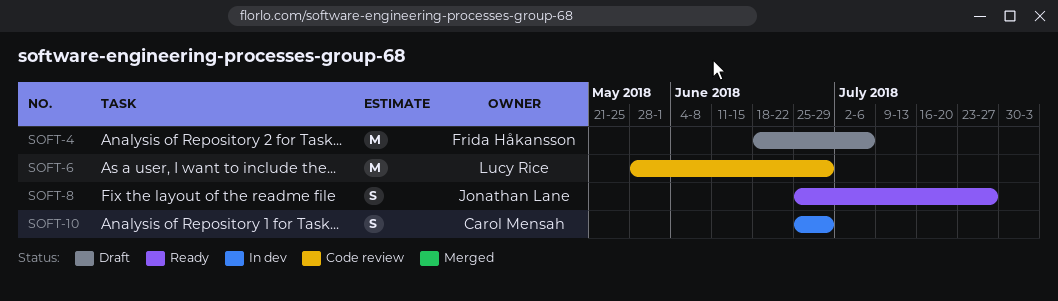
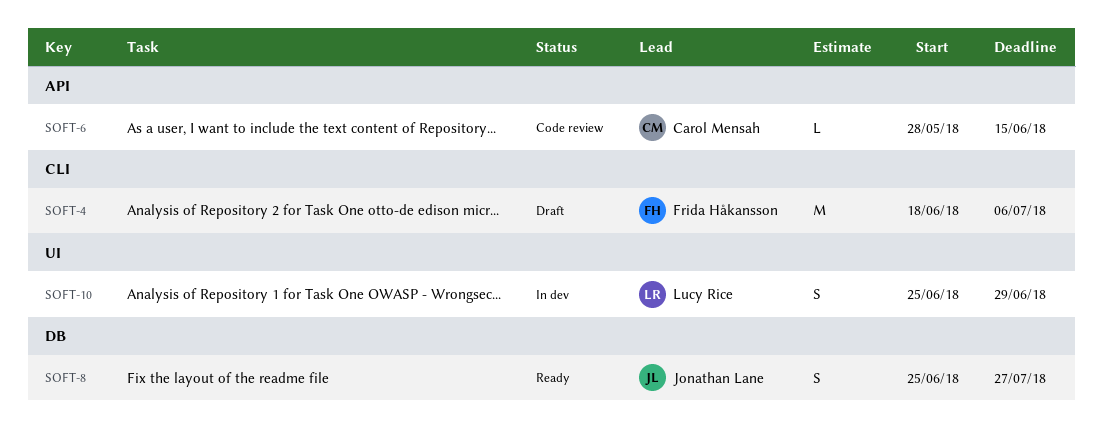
SOFT-6, owner: Lucy Rice -> Carol Mensah
SOFT-6, estimate: M -> L
SOFT-6, due: Jun 29 -> Jun 15
SOFT-10, owner: Carol Mensah -> Lucy Rice

